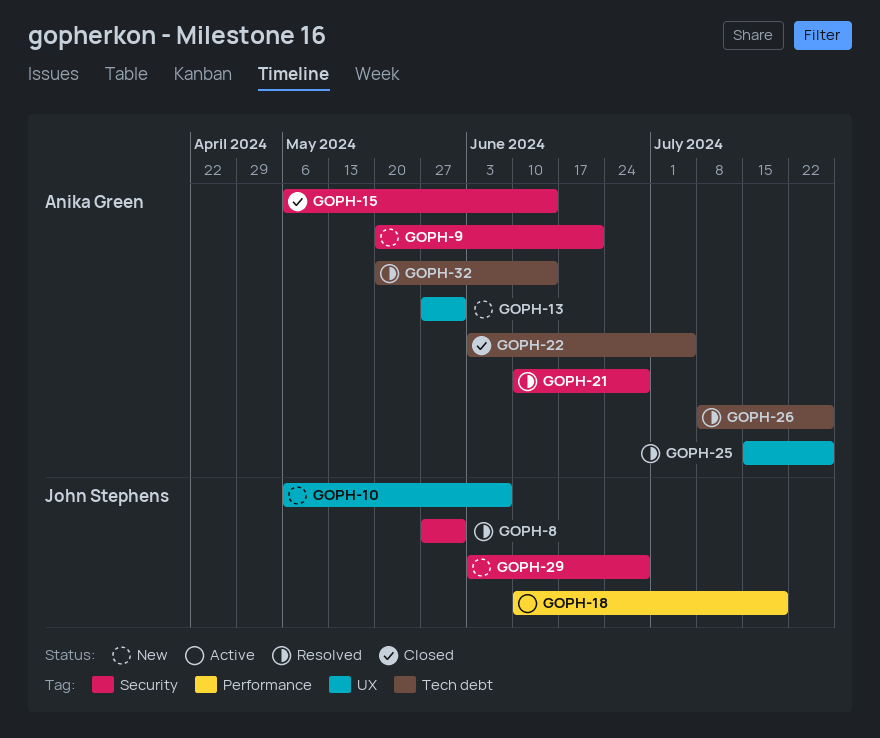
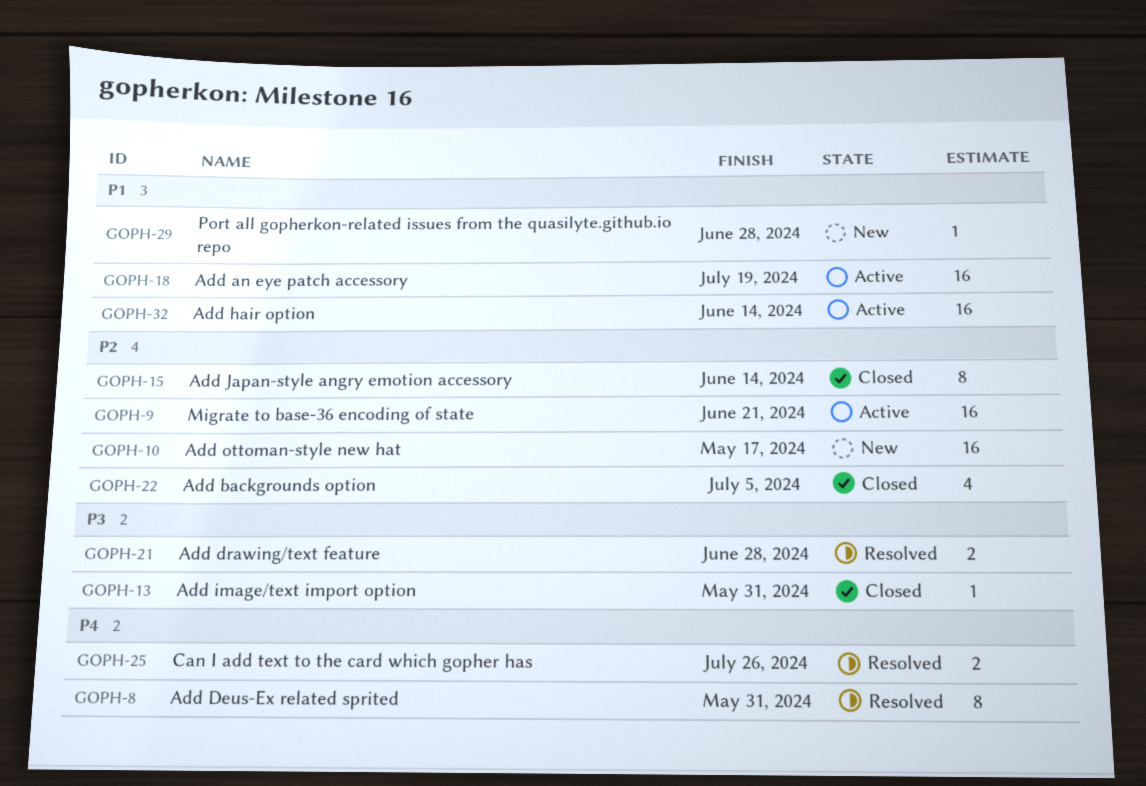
GOPH-9, status: New -> Active
GOPH-10, due: Jun 7 -> May 17
GOPH-13, status: New -> Closed
GOPH-26: present -> none
GOPH-32, status: Resolved -> Active

